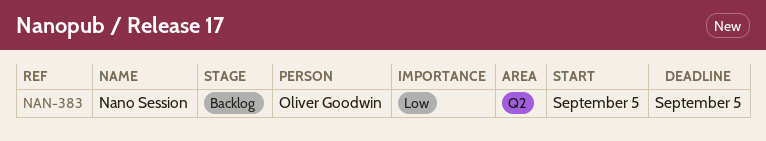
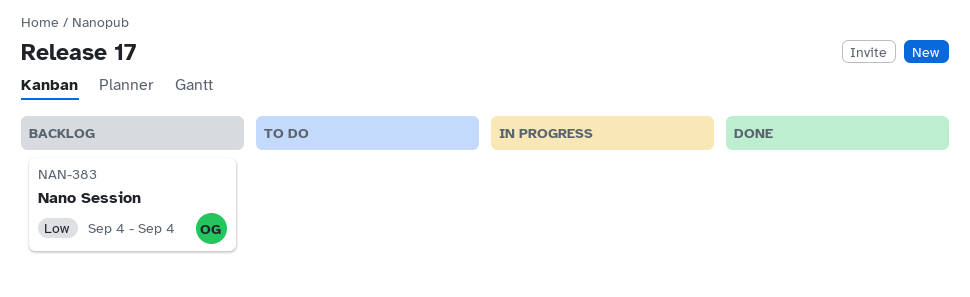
NAN-383, start: Sep 5 -> Sep 4
NAN-383, due: Sep 5 -> Sep 4

